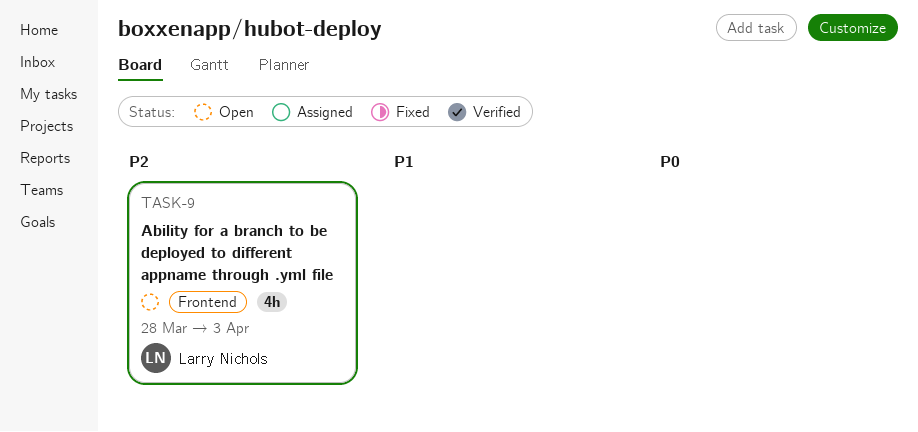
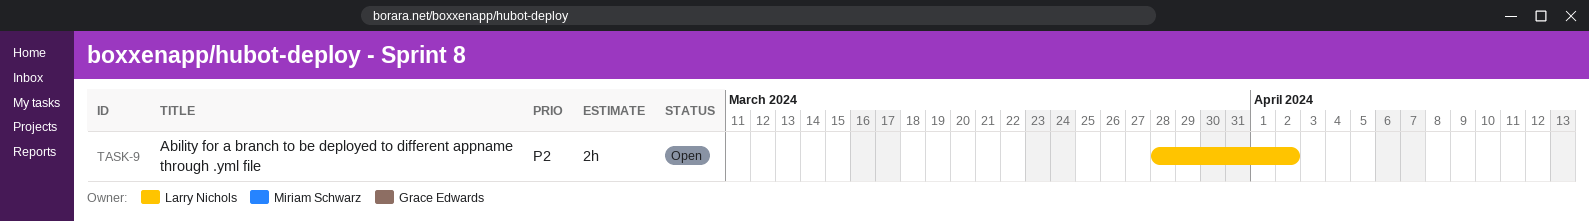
TASK-9, estimate: 4h -> 2h
TASK-9, due: Apr 3 -> Apr 2

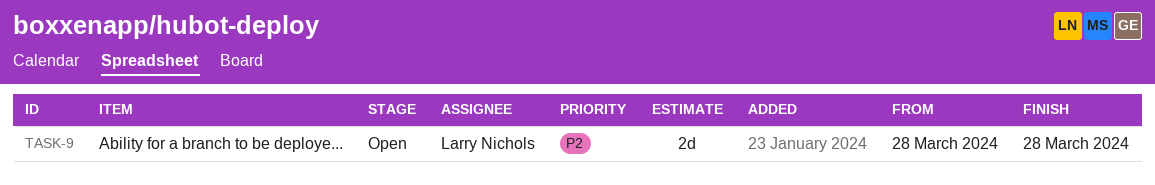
TASK-9, estimate: 2h -> 2d
TASK-9, due: Apr 2 -> Mar 28

